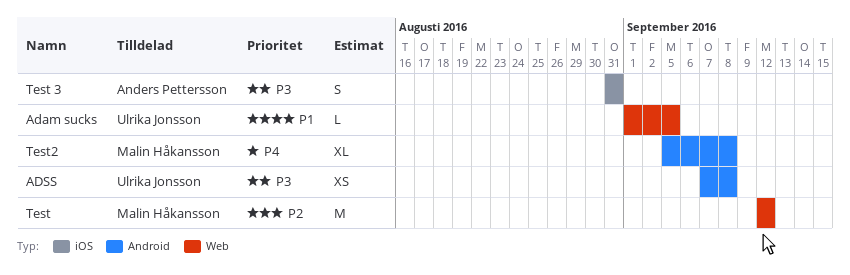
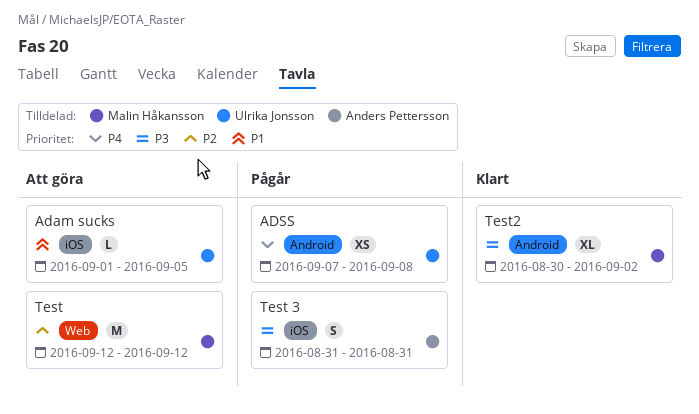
Adam sucks, label: Web -> iOS
ADSS, priority: P3 -> P4
Test2, priority: P4 -> P3
Test2, start: Sep 5 -> Aug 30
Test2, due: Sep 8 -> Sep 2

